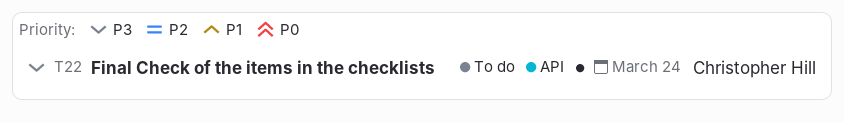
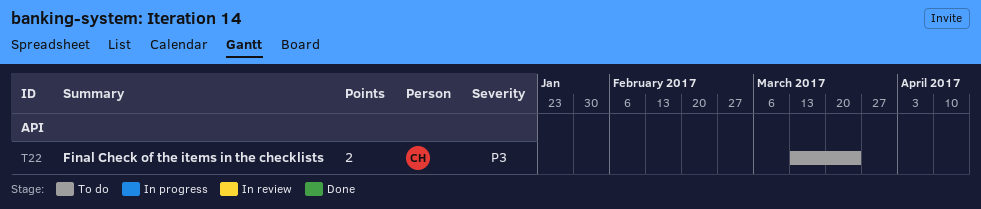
T22, estimate: 1 -> 2

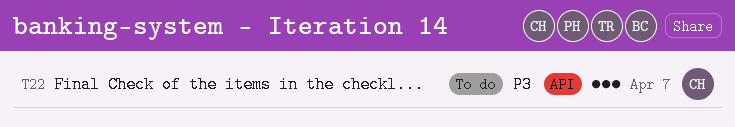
T22, estimate: 2 -> 3
T22, due: Mar 24 -> Apr 7

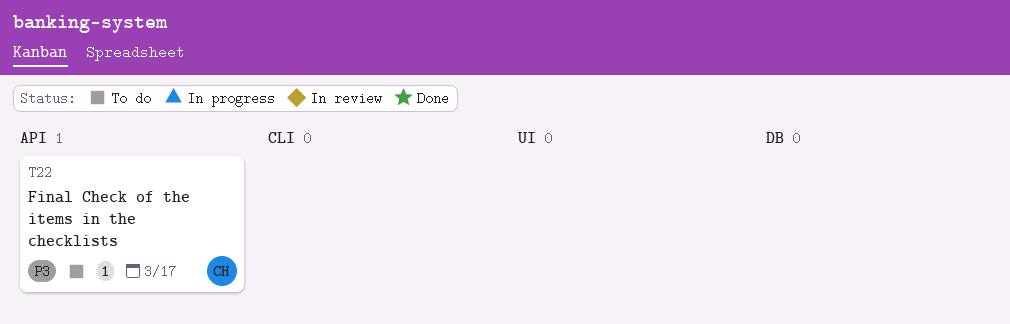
T22, estimate: 3 -> 1
T22, due: Apr 7 -> Mar 17

